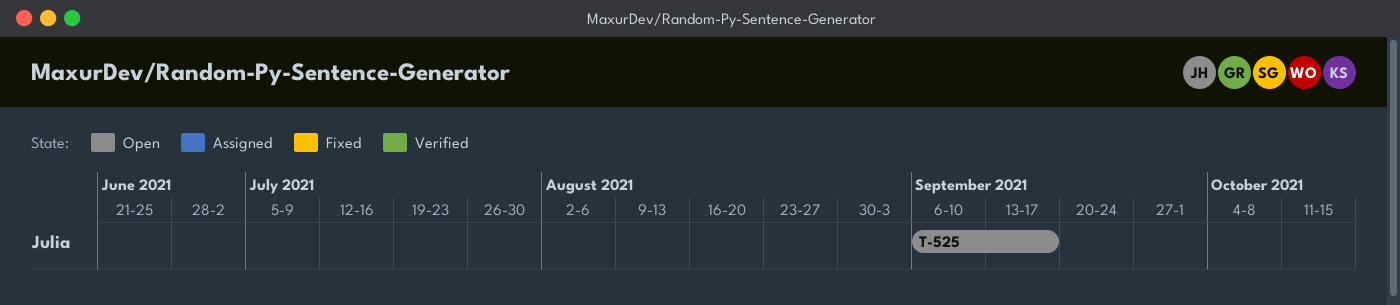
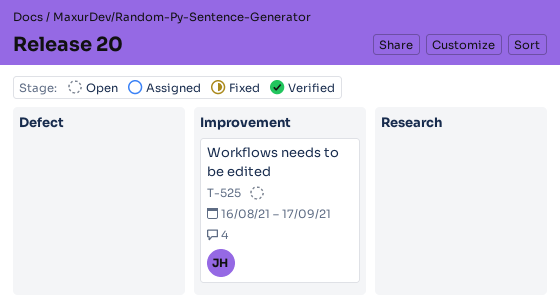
T-525, start: Sep 6 -> Aug 16

